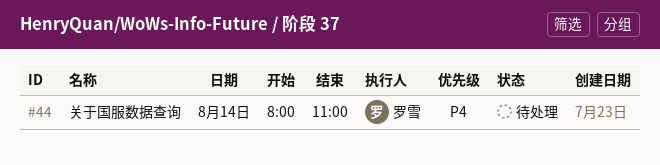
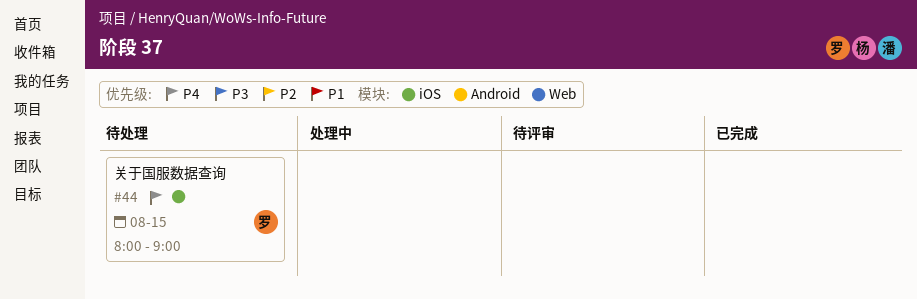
#44, day: Aug 14 -> Aug 15
#44, ends: 11:00 -> 09:00

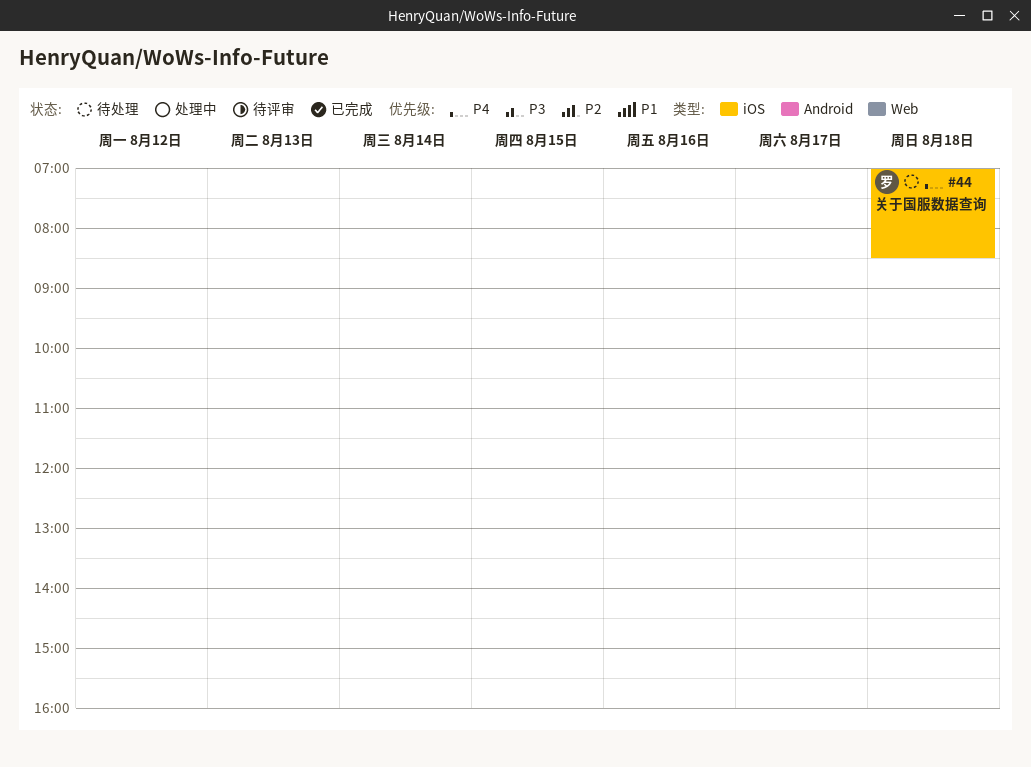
#44, day: Aug 15 -> Aug 18
#44, begins: 08:00 -> 07:00
#44, ends: 09:00 -> 08:30

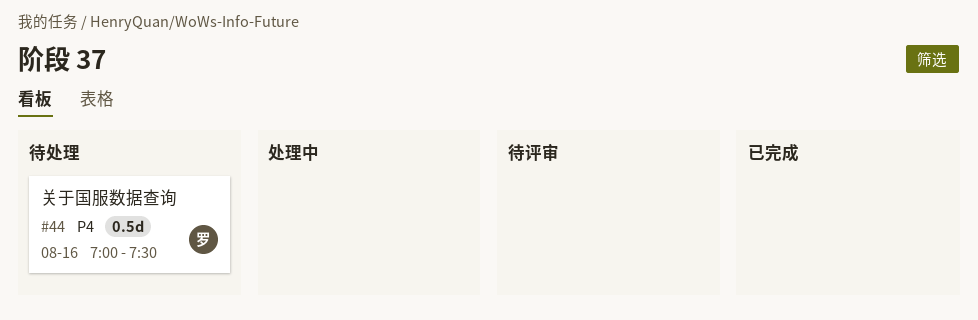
#44, day: Aug 18 -> Aug 16
#44, ends: 08:30 -> 07:30

